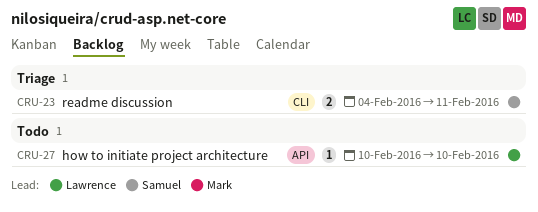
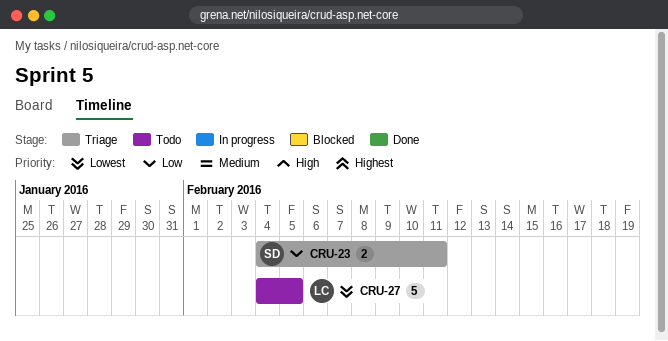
CRU-27, estimate: 1 -> 5
CRU-27, start: Feb 10 -> Feb 4
CRU-27, due: Feb 10 -> Feb 5

